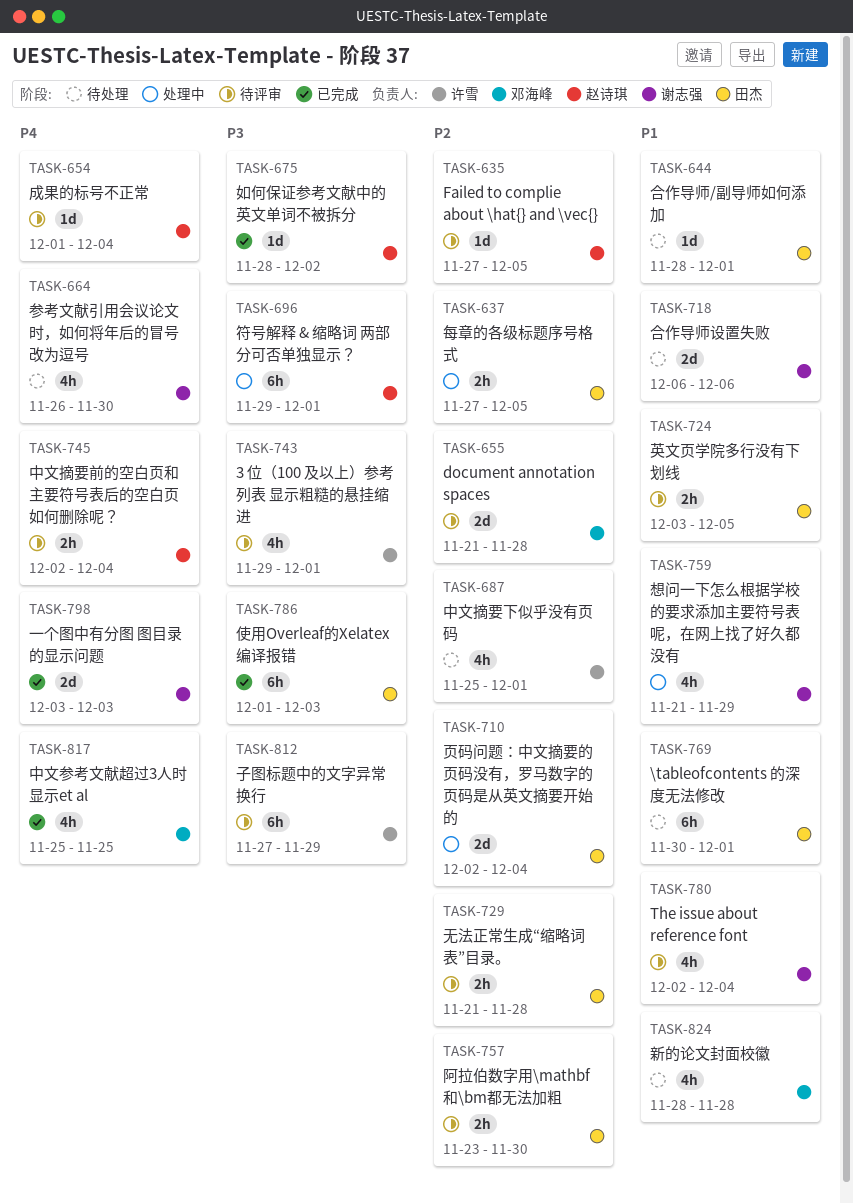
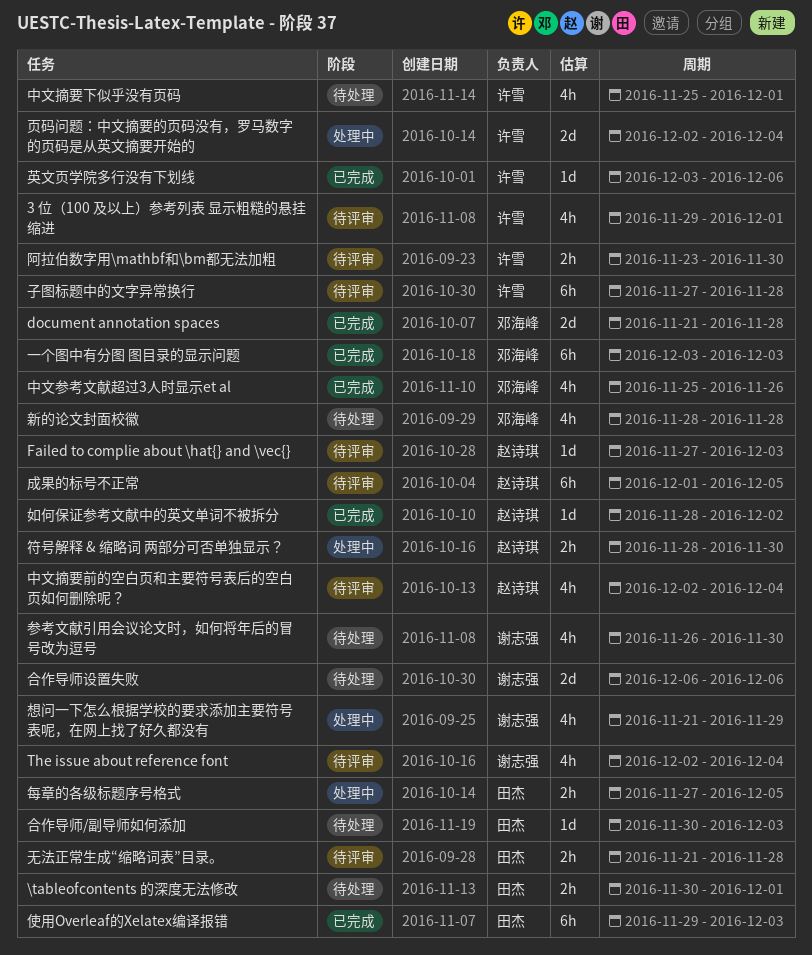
\tableofcontents 的深度无法修改, estimate: 6h -> 2h
document annotation spaces, status: 待评审 -> 已完成
Failed to complie about \hat{} and \vec{}, due: Dec 5 -> Dec 3
一个图中有分图 图目录的显示问题, owner: 谢志强 -> 邓海峰
一个图中有分图 图目录的显示问题, estimate: 2d -> 6h
中文参考文献超过3人时显示et al, due: Nov 25 -> Nov 26
中文摘要前的空白页和主要符号表后的空白页如何删除呢？, estimate: 2h -> 4h
使用Overleaf的Xelatex编译报错, start: Dec 1 -> Nov 29
合作导师/副导师如何添加, start: Nov 28 -> Nov 30
合作导师/副导师如何添加, due: Dec 1 -> Dec 3
子图标题中的文字异常换行, due: Nov 29 -> Nov 28
成果的标号不正常, estimate: 1d -> 6h
成果的标号不正常, due: Dec 4 -> Dec 5
符号解释 & 缩略词 两部分可否单独显示？, estimate: 6h -> 2h
符号解释 & 缩略词 两部分可否单独显示？, start: Nov 29 -> Nov 28
符号解释 & 缩略词 两部分可否单独显示？, due: Dec 1 -> Nov 30
英文页学院多行没有下划线, status: 待评审 -> 已完成
英文页学院多行没有下划线, owner: 田杰 -> 许雪
英文页学院多行没有下划线, estimate: 2h -> 1d
英文页学院多行没有下划线, due: Dec 5 -> Dec 6
阿拉伯数字用\mathbf和\bm都无法加粗, owner: 田杰 -> 许雪
页码问题：中文摘要的页码没有，罗马数字的页码是从英文摘要开始的, owner: 田杰 -> 许雪

